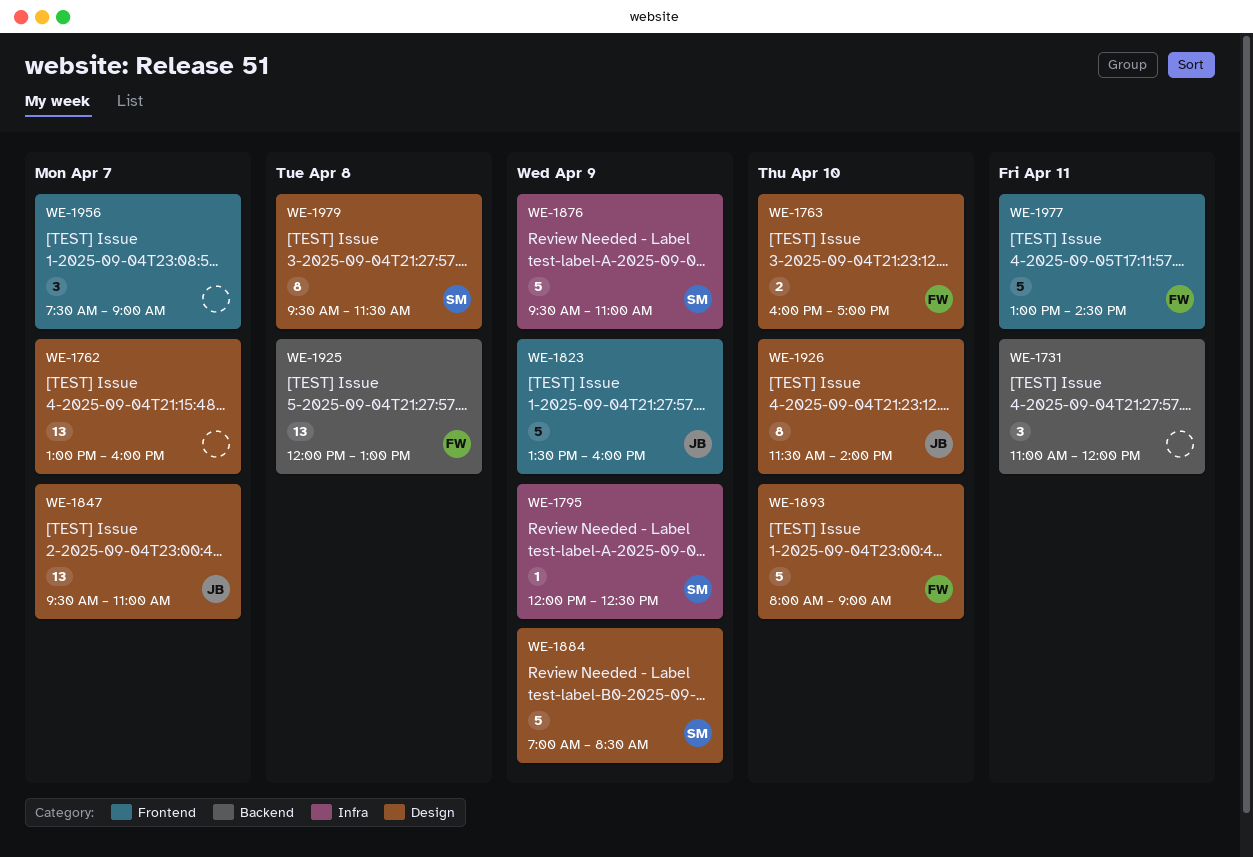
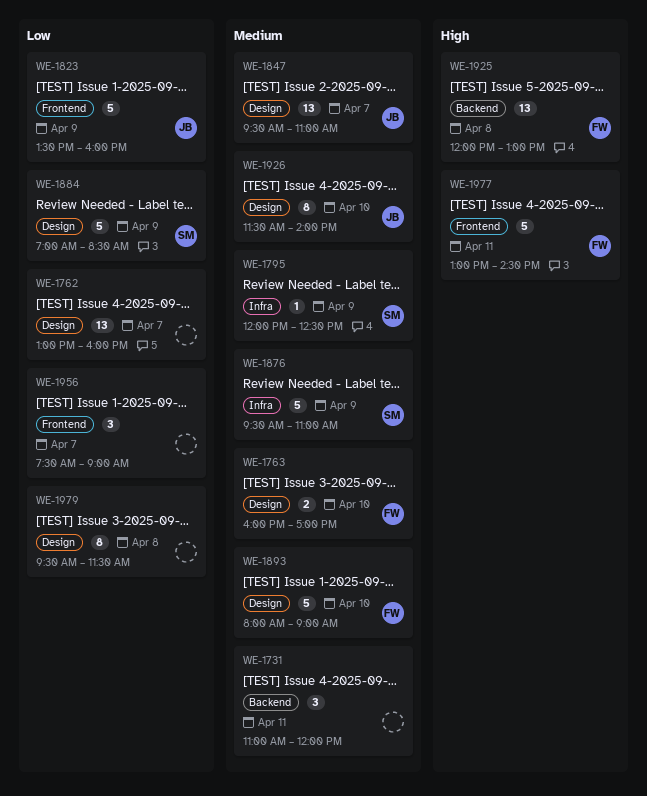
WE-1979, owner: SM -> none

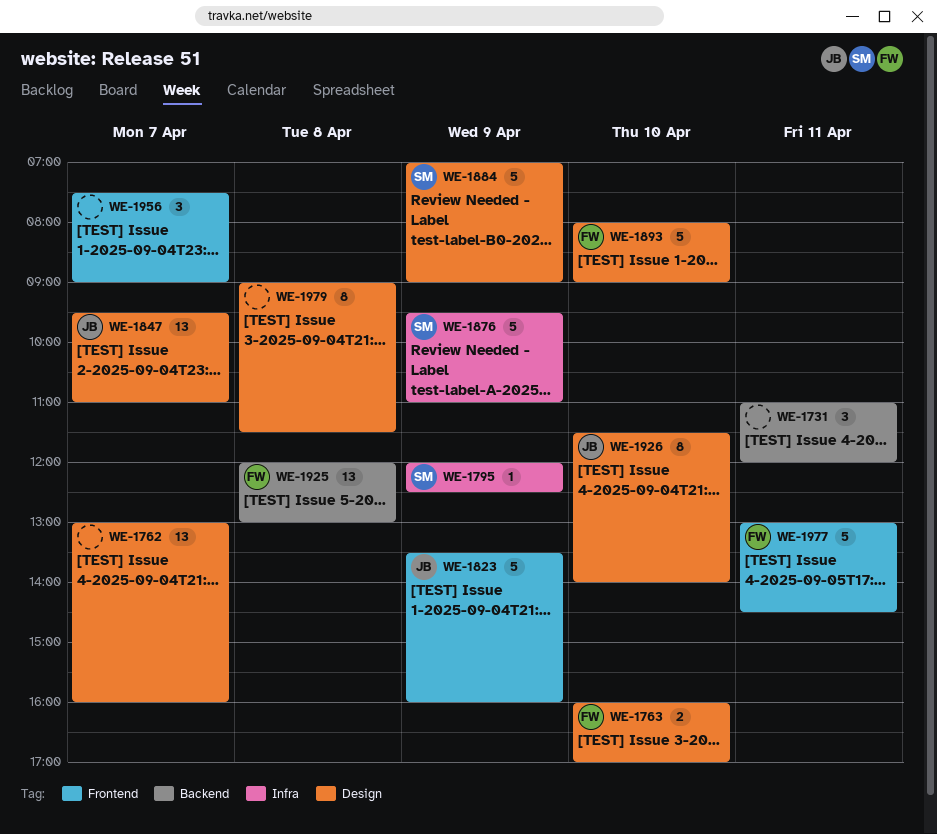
WE-1884, ends: 08:30 -> 09:00
WE-1979, begins: 09:30 -> 09:00

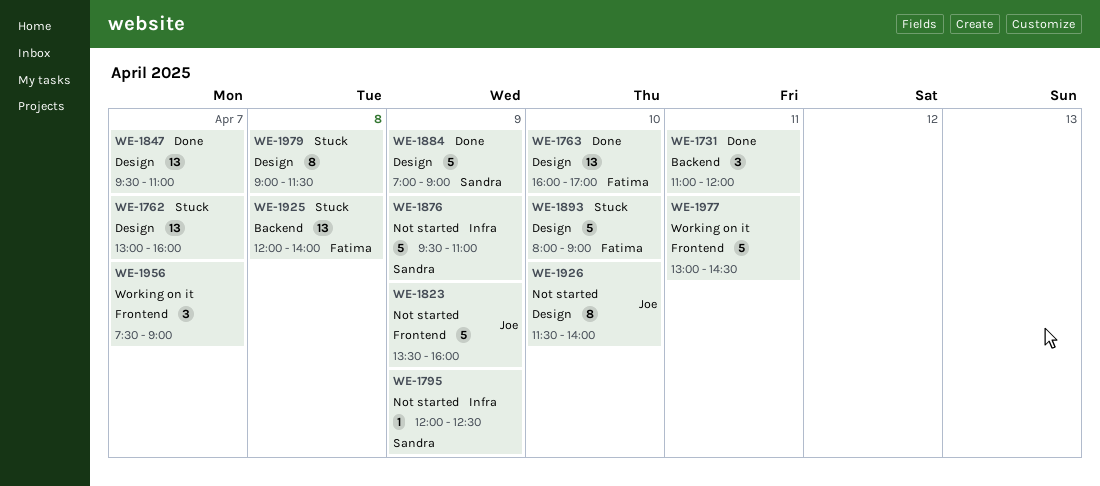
WE-1763, estimate: 2 -> 13
WE-1847, owner: Joe -> none
WE-1925, ends: 13:00 -> 14:00
WE-1977, owner: Fatima -> none

